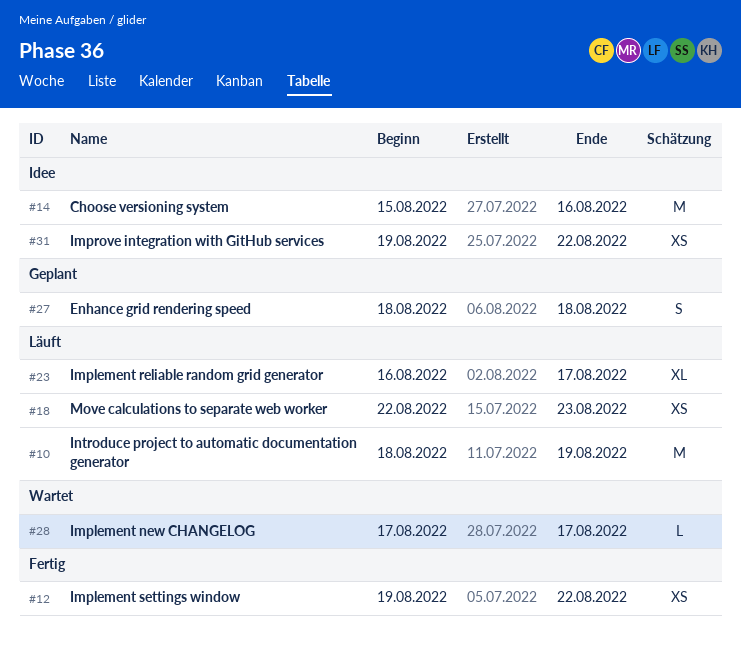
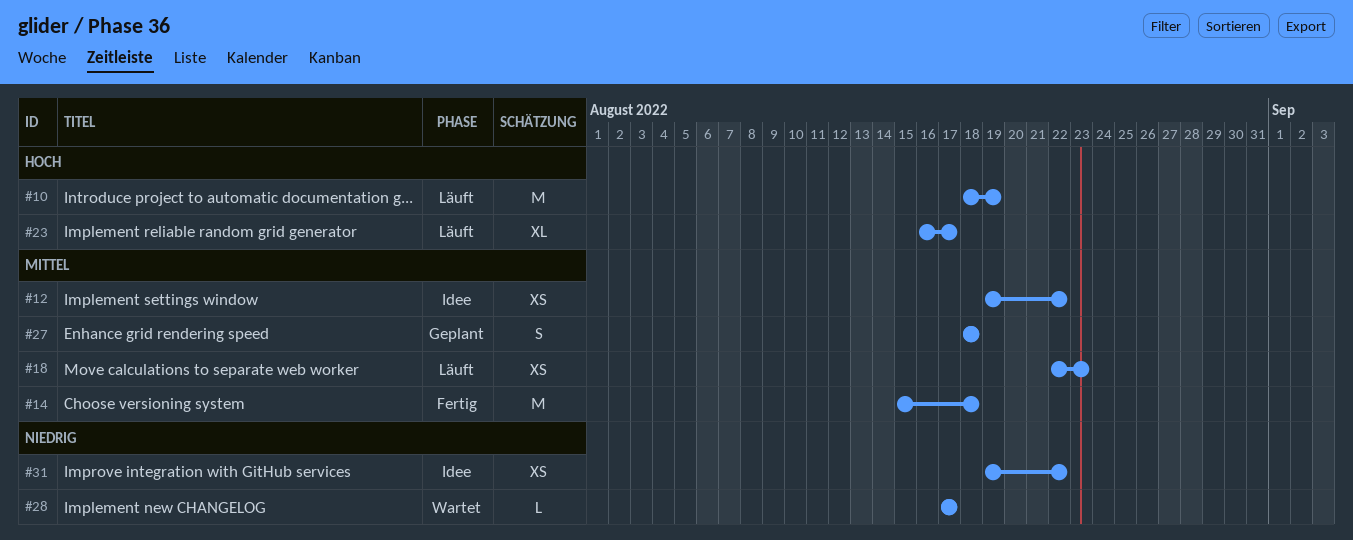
#12, status: Fertig -> Idee
#14, status: Idee -> Fertig
#14, due: Aug 16 -> Aug 18

